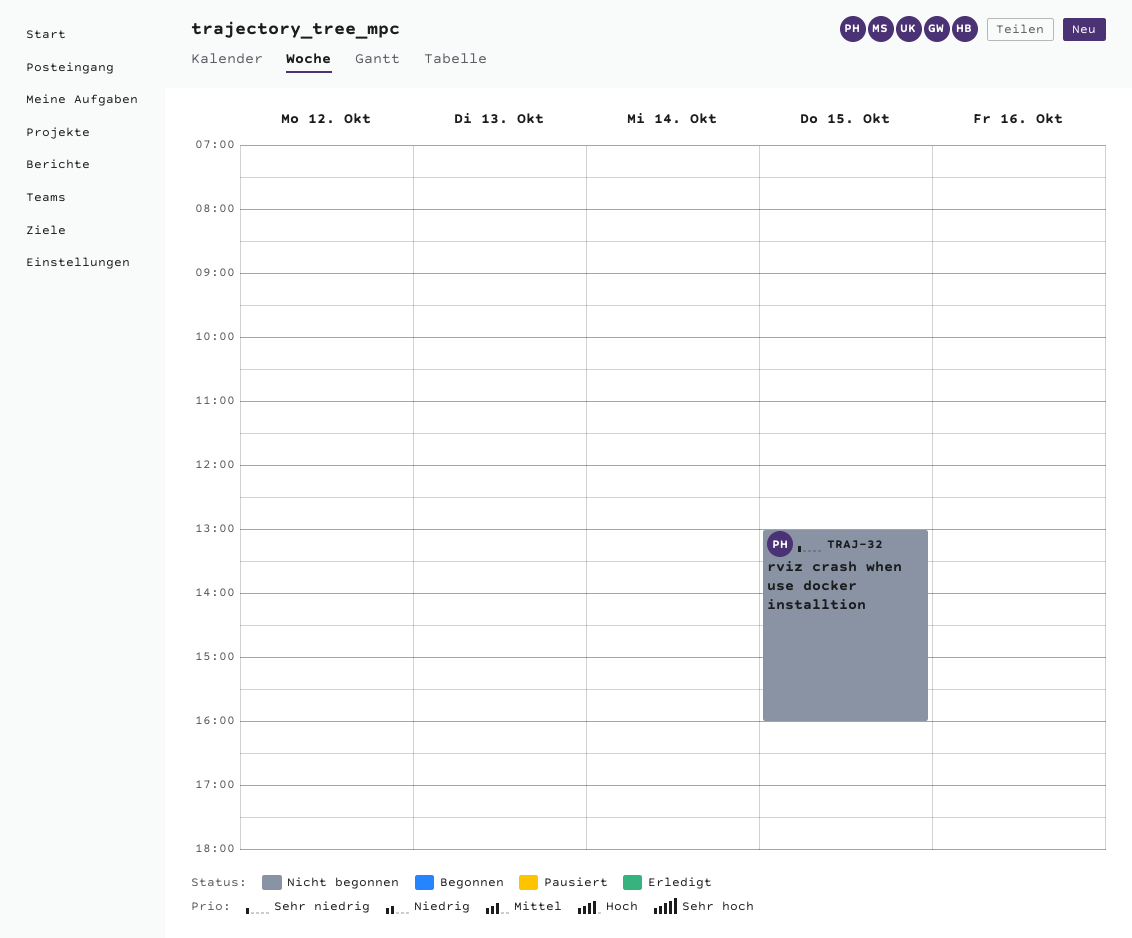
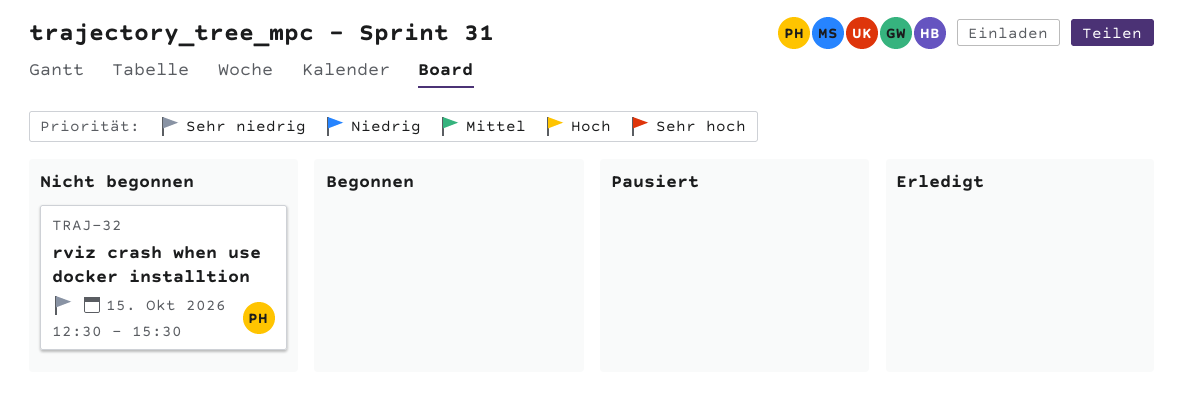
TRAJ-32, begins: 13:00 -> 12:30
TRAJ-32, ends: 16:00 -> 15:30

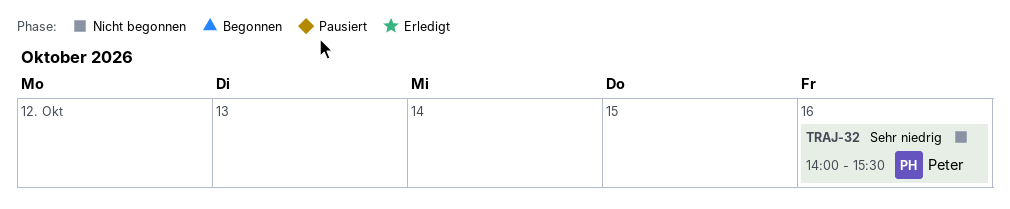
TRAJ-32, day: Oct 15 -> Oct 16
TRAJ-32, begins: 12:30 -> 14:00

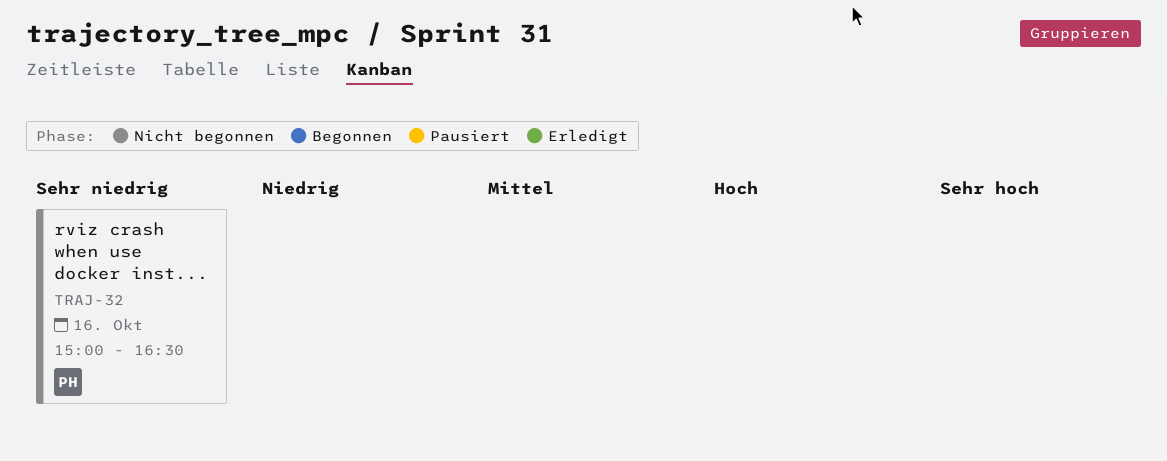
TRAJ-32, begins: 14:00 -> 15:00
TRAJ-32, ends: 15:30 -> 16:30

